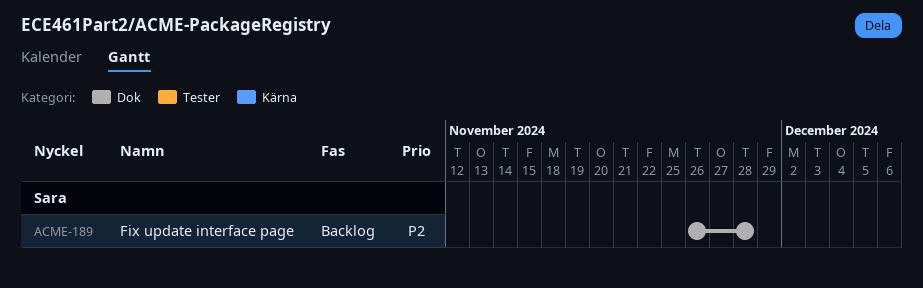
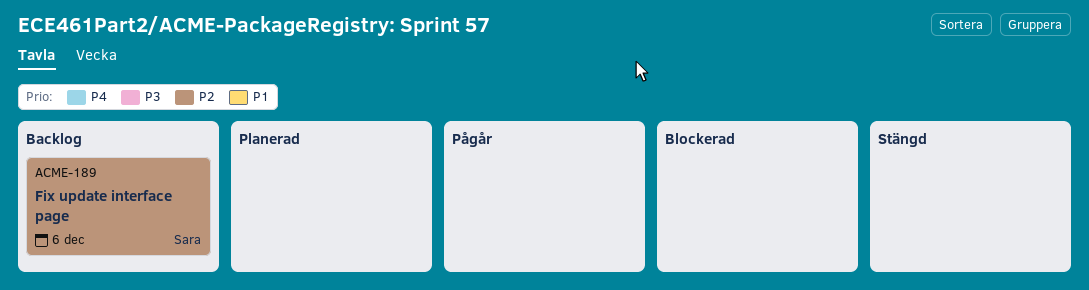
ACME-189, due: Nov 28 -> Dec 6

